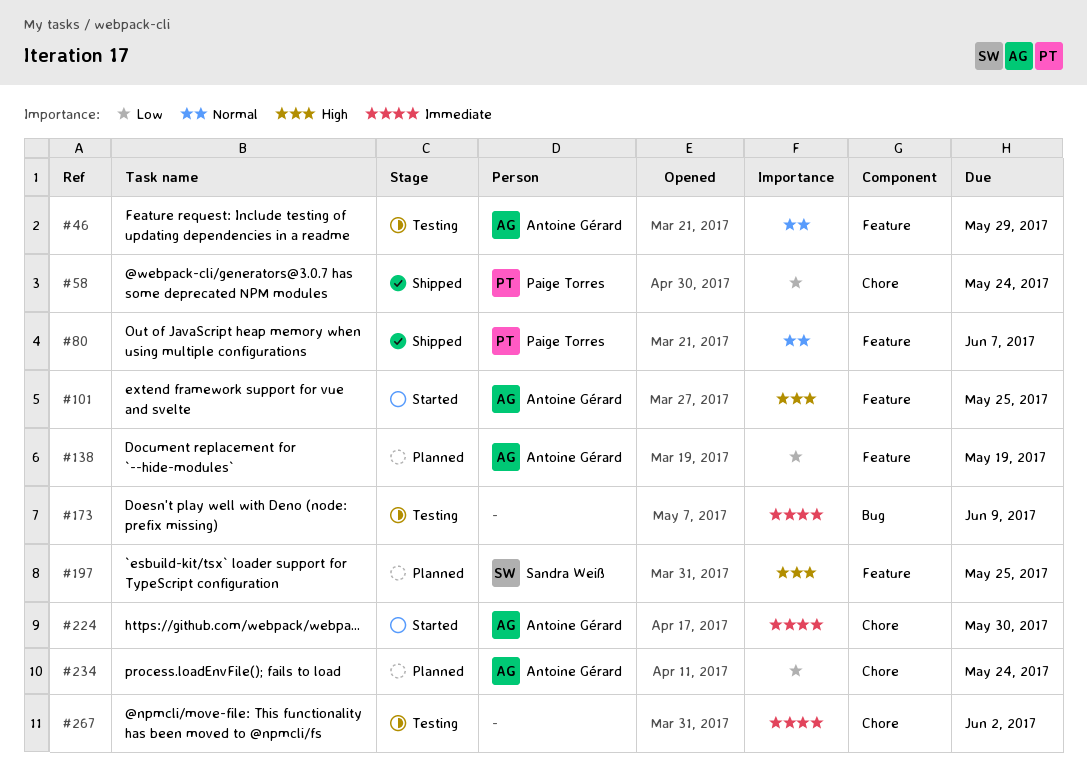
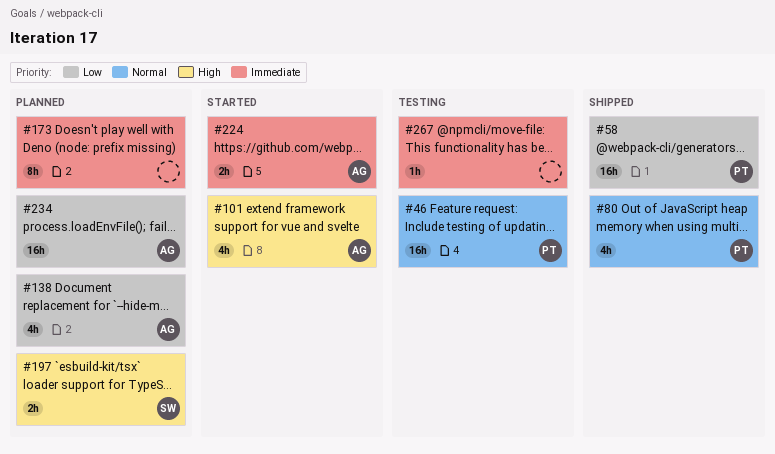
#46, owner: Antoine Gérard -> Paige Torres
#173, status: Testing -> Planned

